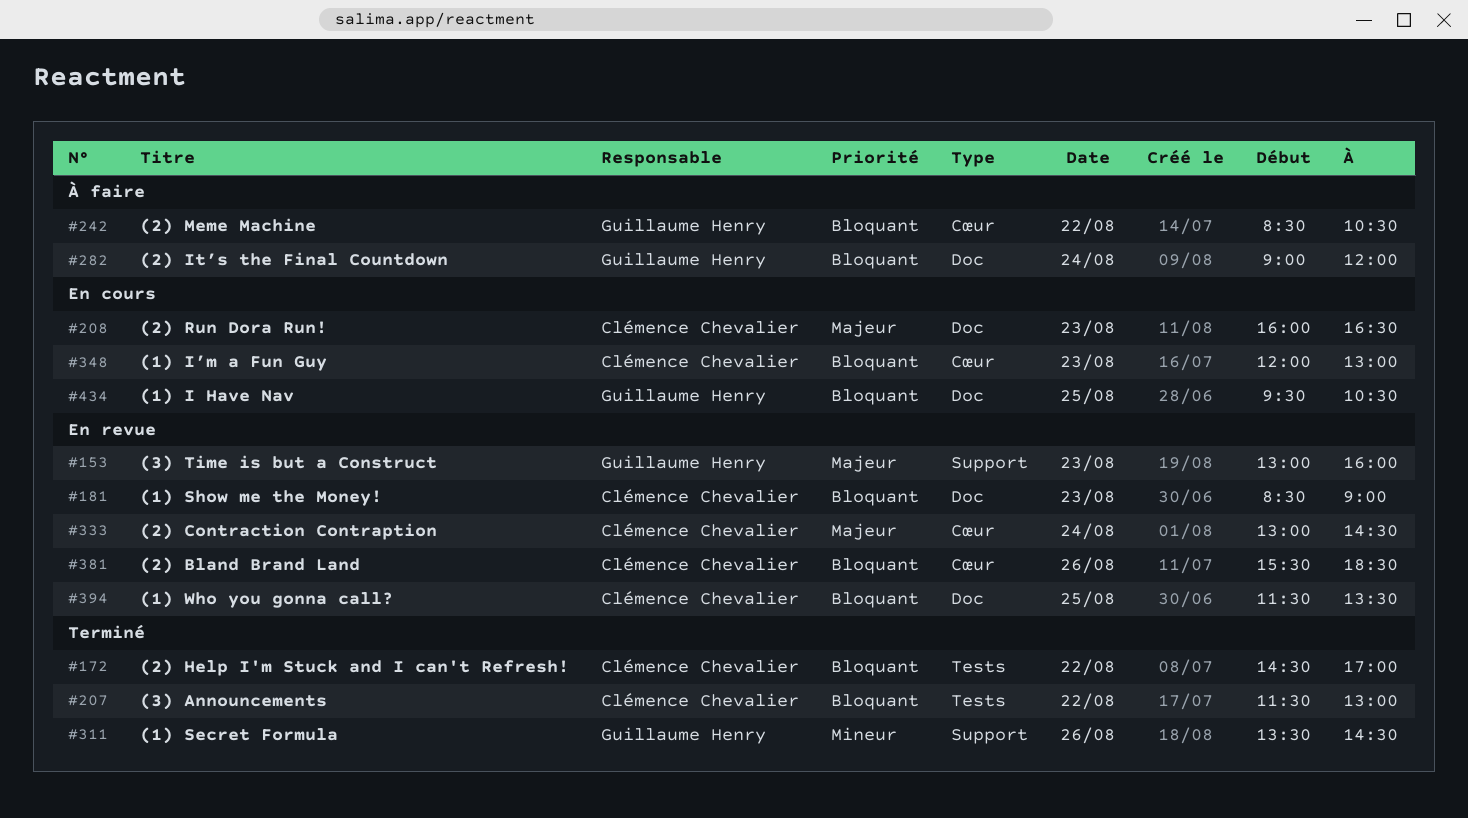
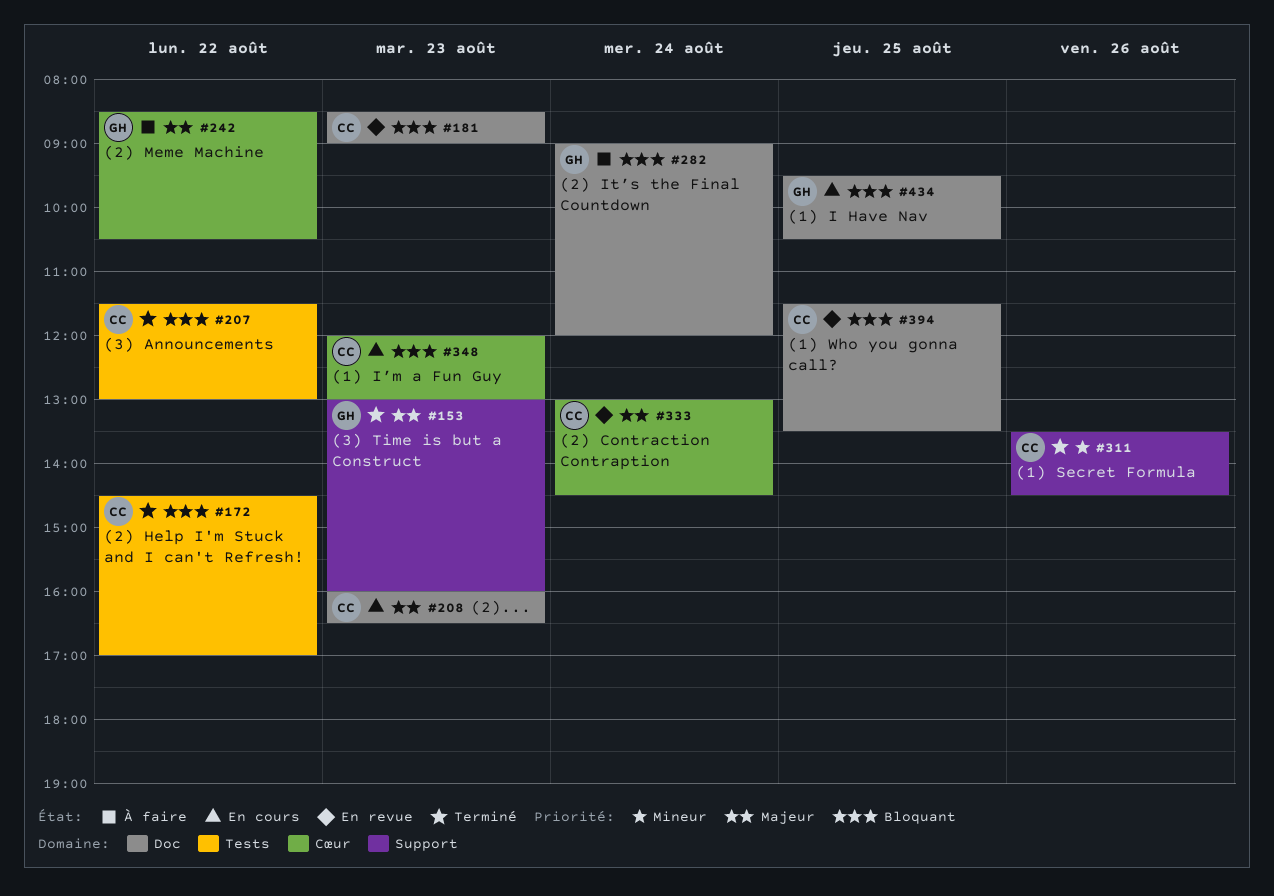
#153, status: En revue -> Terminé
#242, priority: Bloquant -> Majeur
#311, owner: Guillaume Henry -> Clémence Chevalier
#381: present -> none

